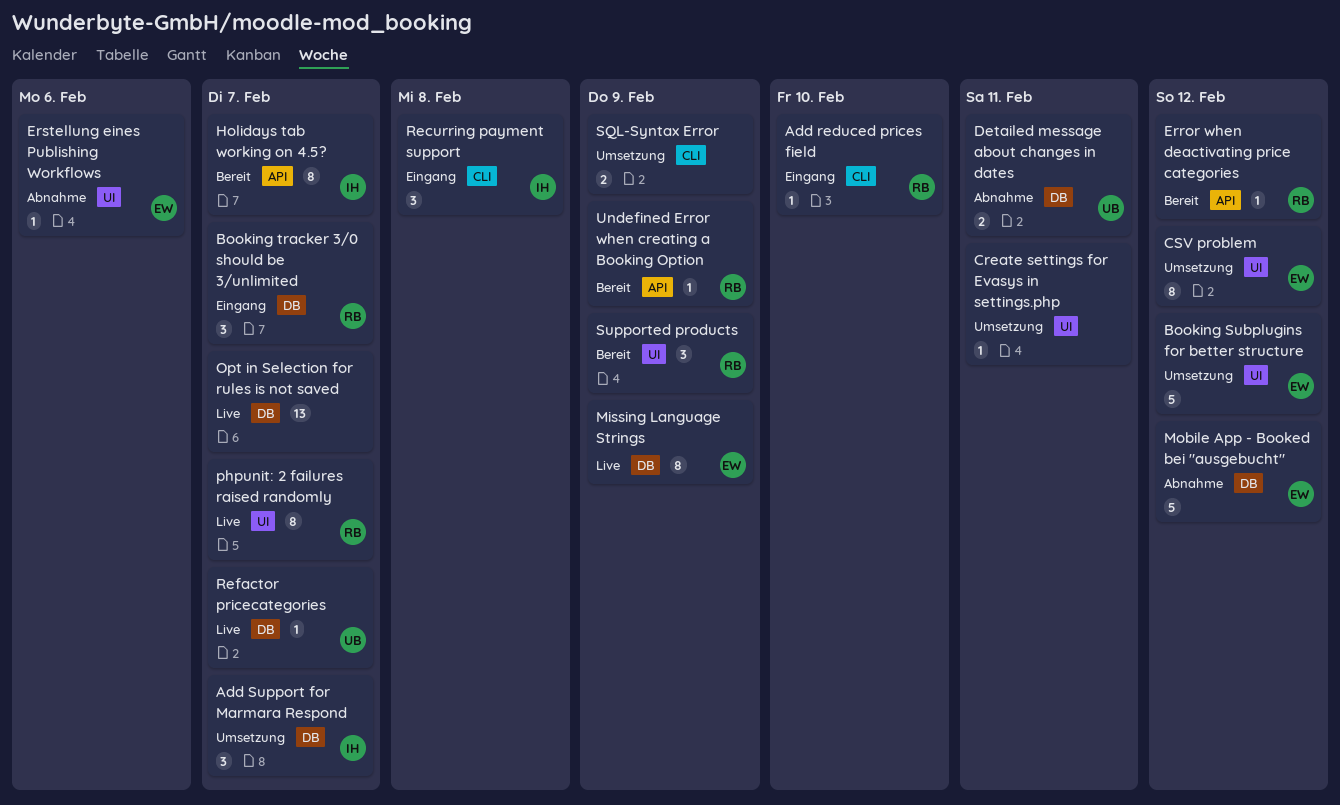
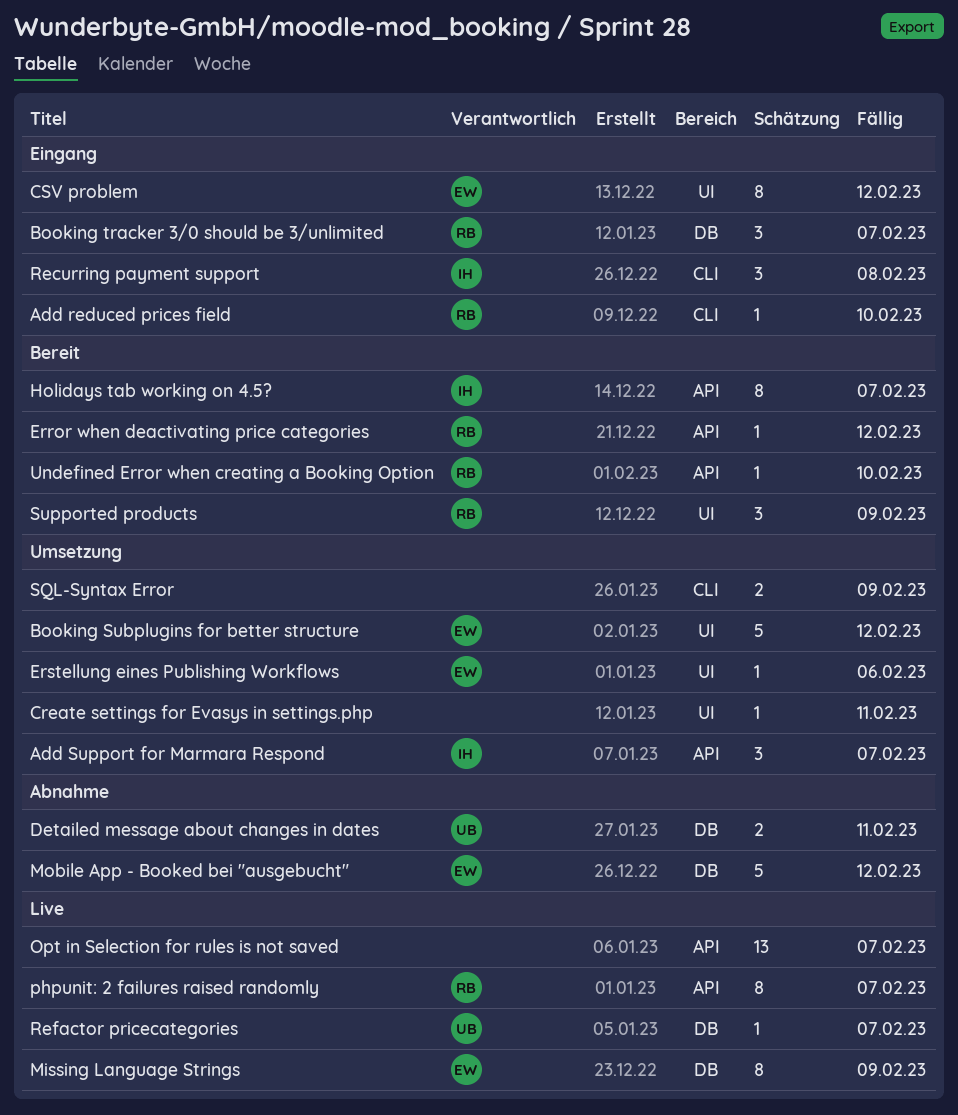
Add Support for Marmara Respond, label: DB -> API
CSV problem, status: Umsetzung -> Eingang
Erstellung eines Publishing Workflows, status: Abnahme -> Umsetzung
Opt in Selection for rules is not saved, label: DB -> API
phpunit: 2 failures raised randomly, label: UI -> API
Undefined Error when creating a Booking Option, due: Feb 9 -> Feb 10

